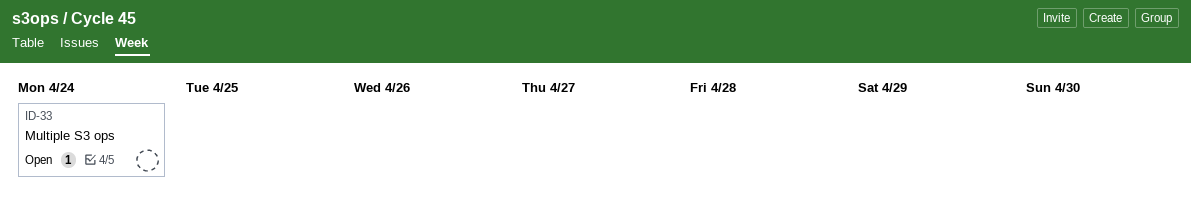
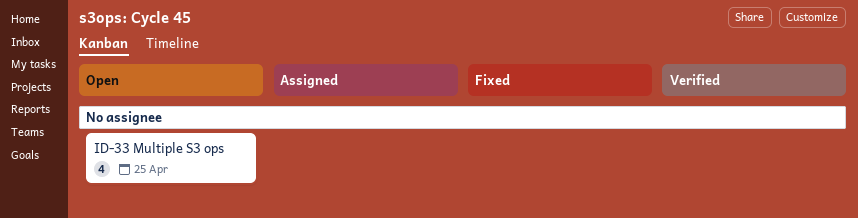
ID-33, estimate: 1 -> 4
ID-33, due: Apr 24 -> Apr 25

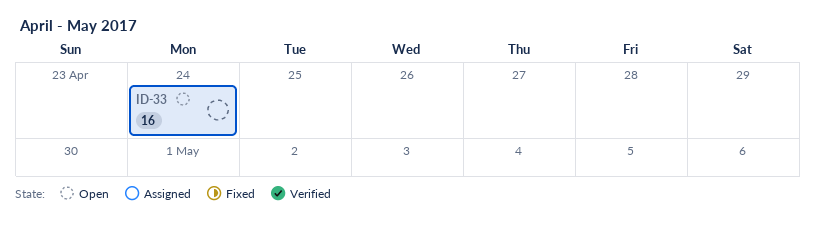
ID-33, estimate: 4 -> 16
ID-33, due: Apr 25 -> Apr 24

